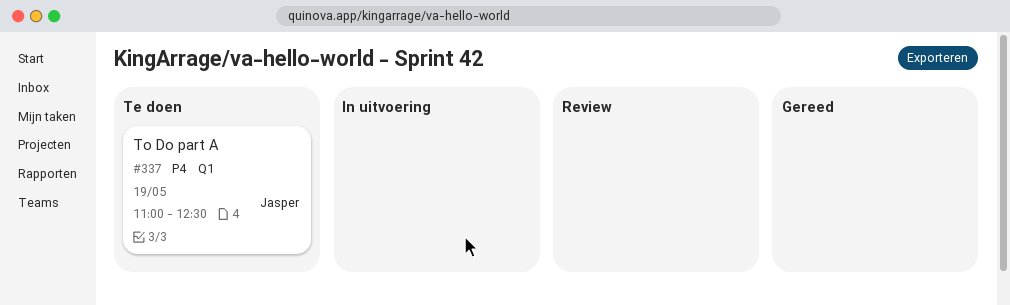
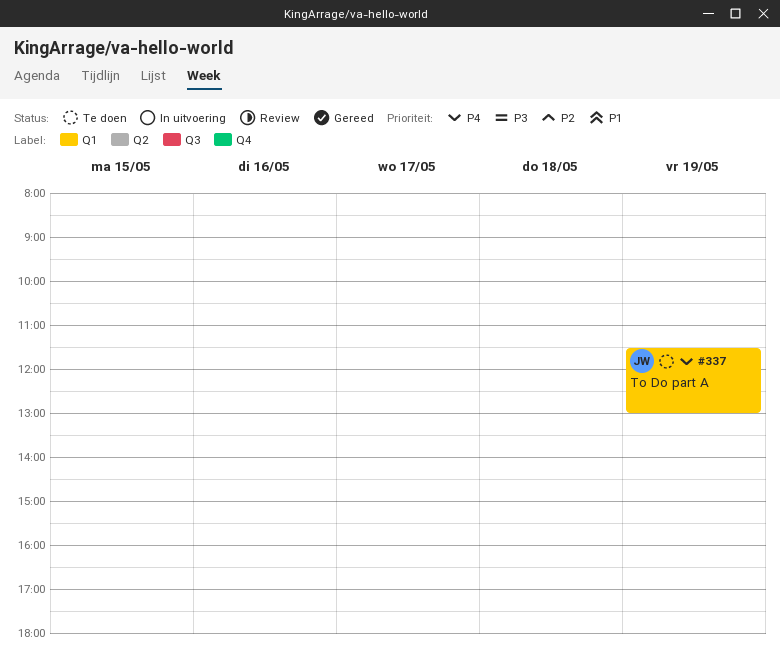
#337, begins: 11:00 -> 11:30
#337, ends: 12:30 -> 13:00

